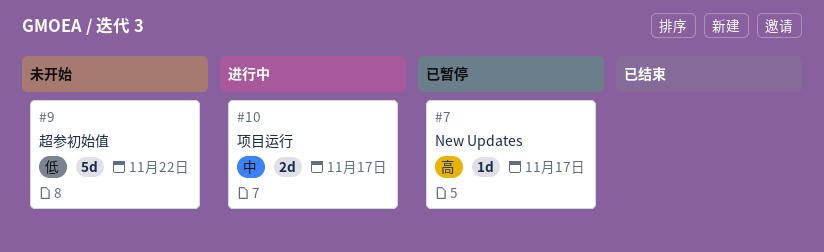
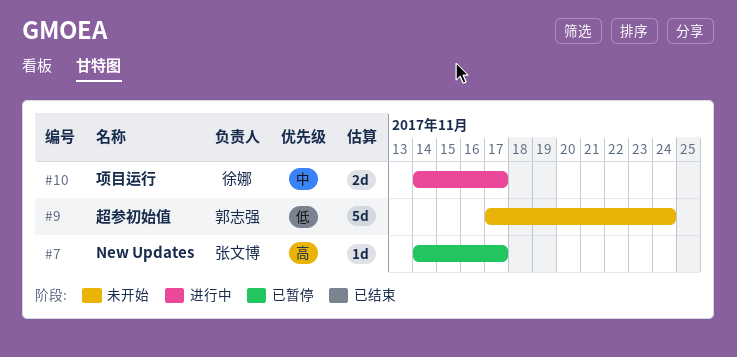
#9, due: Nov 22 -> Nov 24

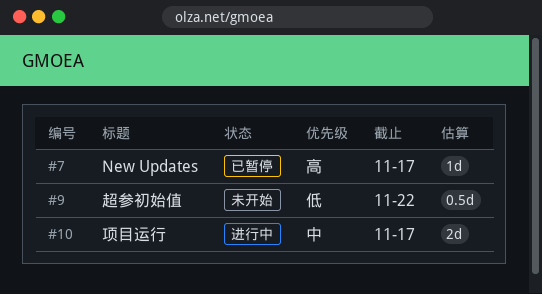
#9, estimate: 5d -> 0.5d
#9, due: Nov 24 -> Nov 22

